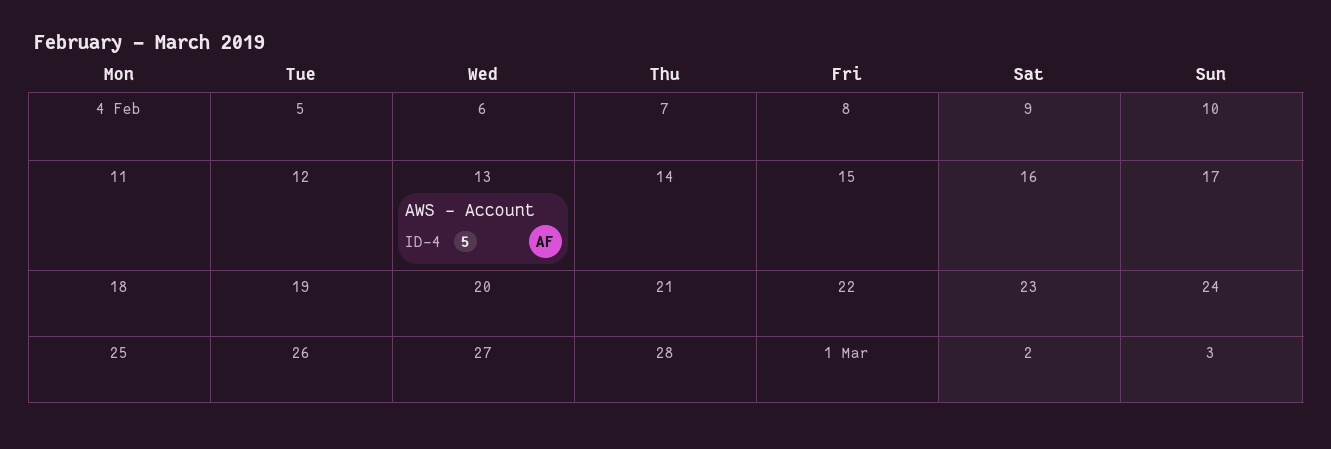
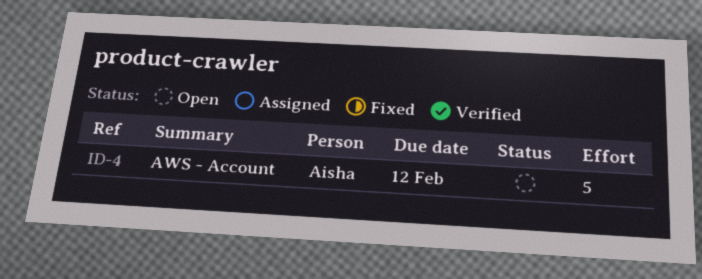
ID-4, due: Feb 13 -> Feb 12

